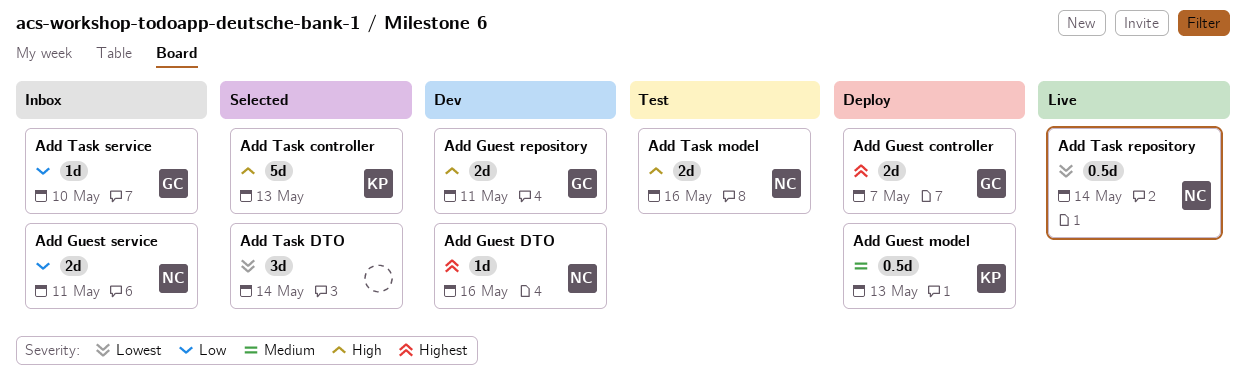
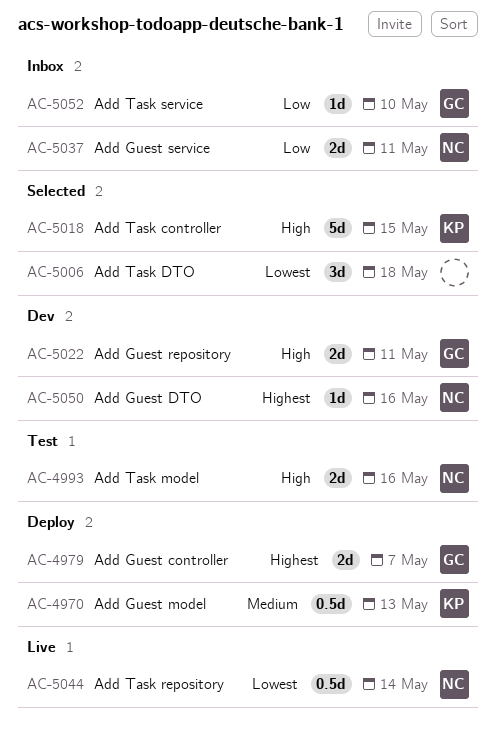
Add Task controller, due: May 13 -> May 15
Add Task DTO, due: May 14 -> May 18

